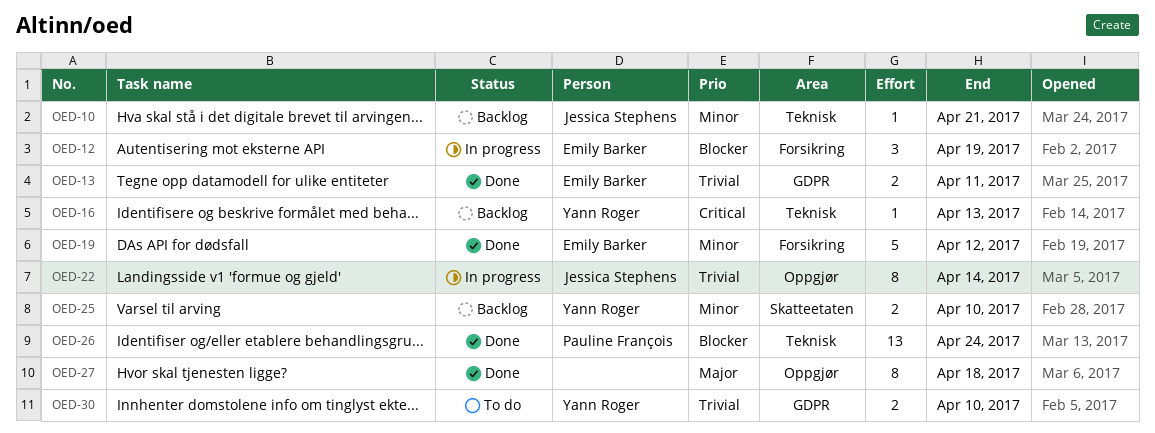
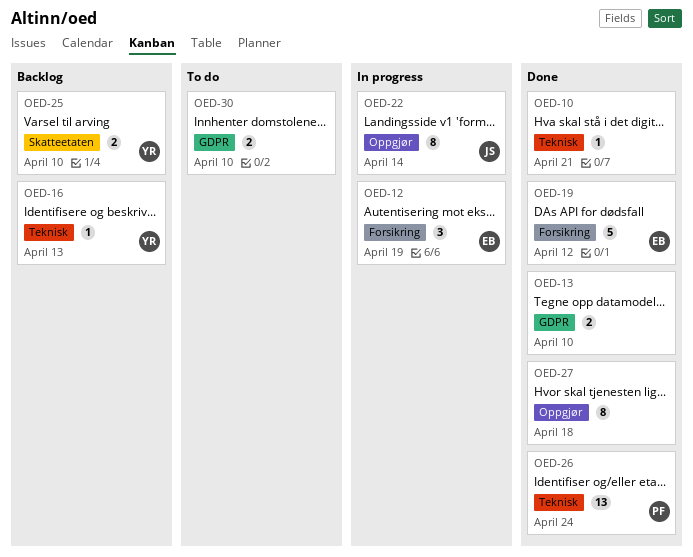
OED-10, status: Backlog -> Done
OED-10, owner: Jessica Stephens -> none
OED-13, owner: Emily Barker -> none
OED-13, due: Apr 11 -> Apr 10
OED-30, owner: Yann Roger -> none

